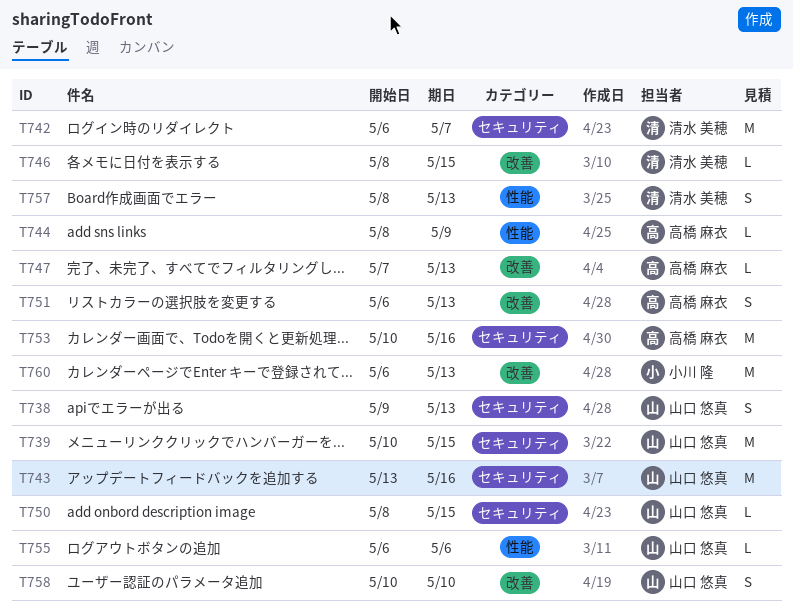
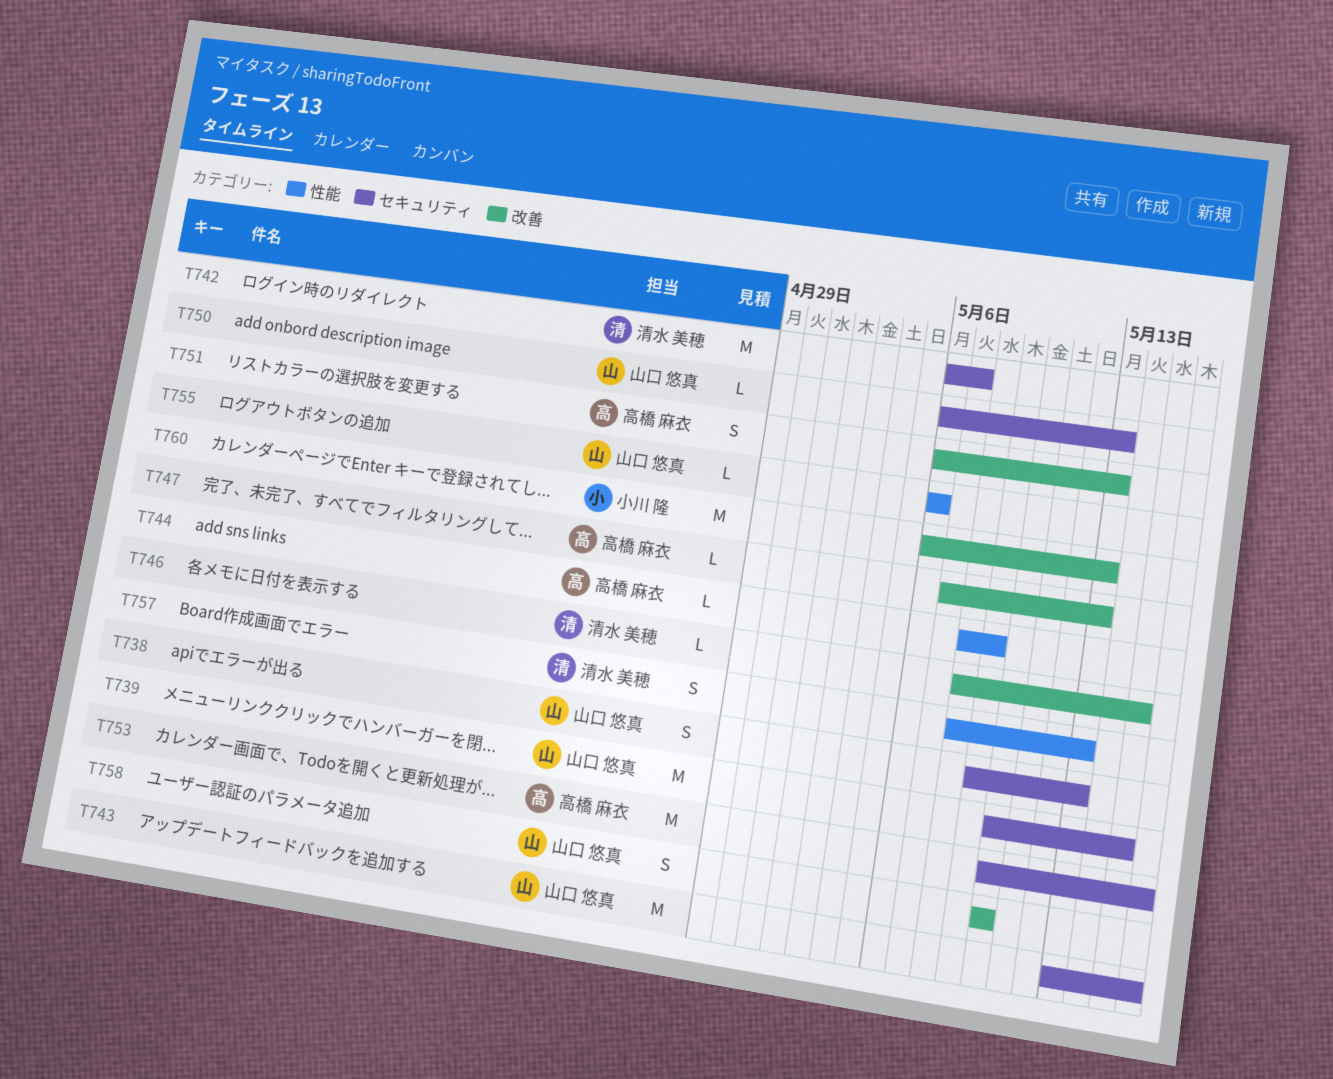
T750, start: May 8 -> May 6
T750, due: May 15 -> May 13

